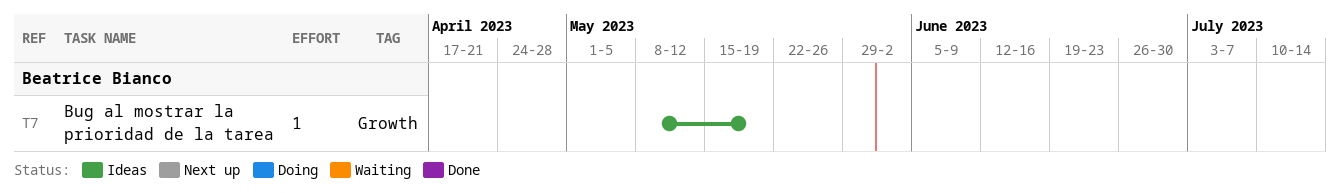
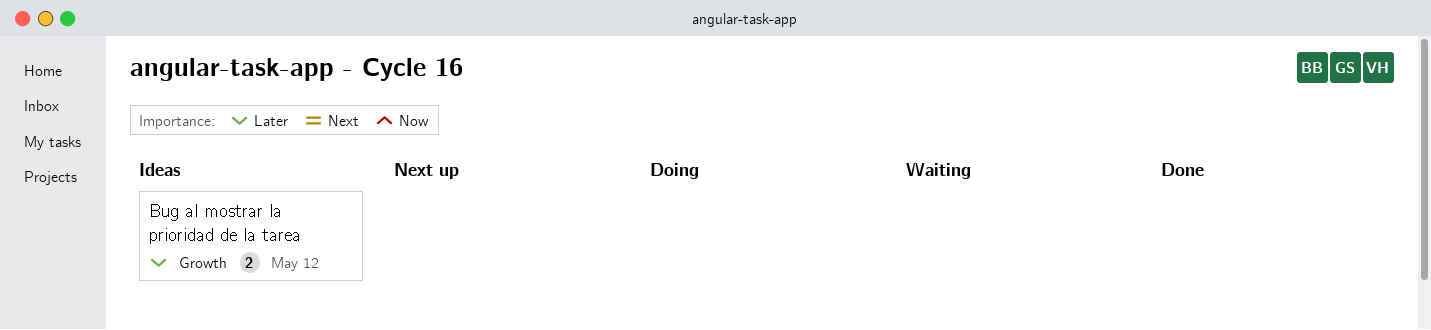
Bug al mostrar la prioridad de la tarea, estimate: 1 -> 2
Bug al mostrar la prioridad de la tarea, due: May 19 -> May 12

